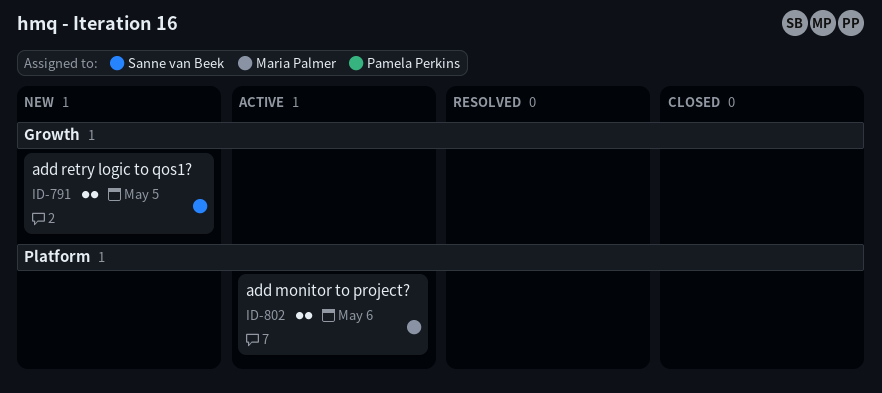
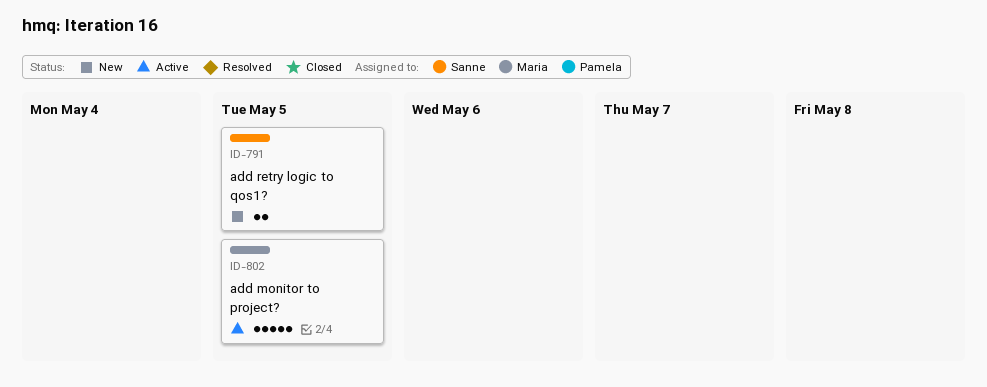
ID-802, estimate: 2 -> 5
ID-802, due: May 6 -> May 5

